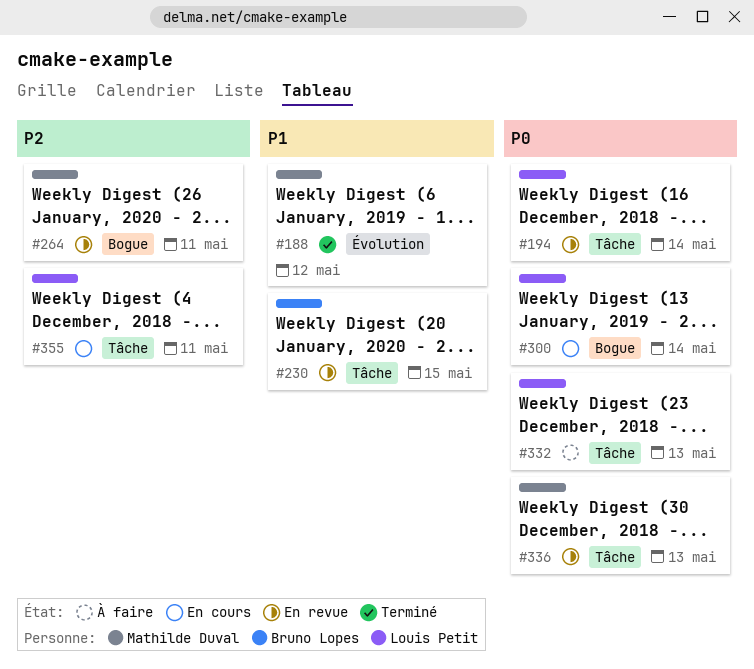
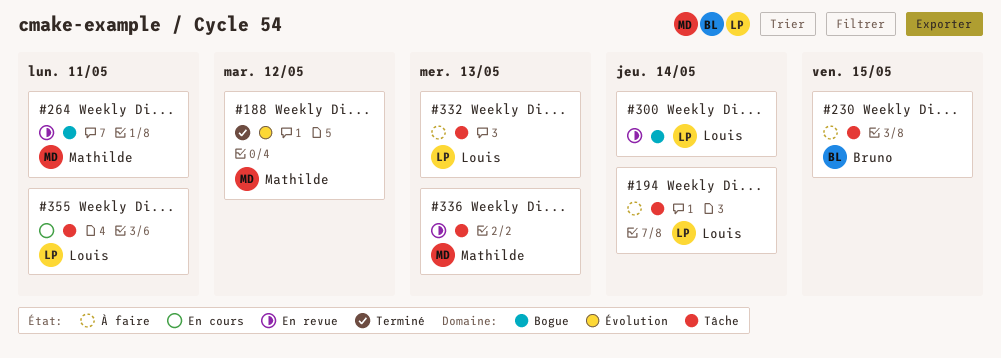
#194, status: En revue -> À faire
#230, status: En revue -> À faire
#300, status: En cours -> En revue

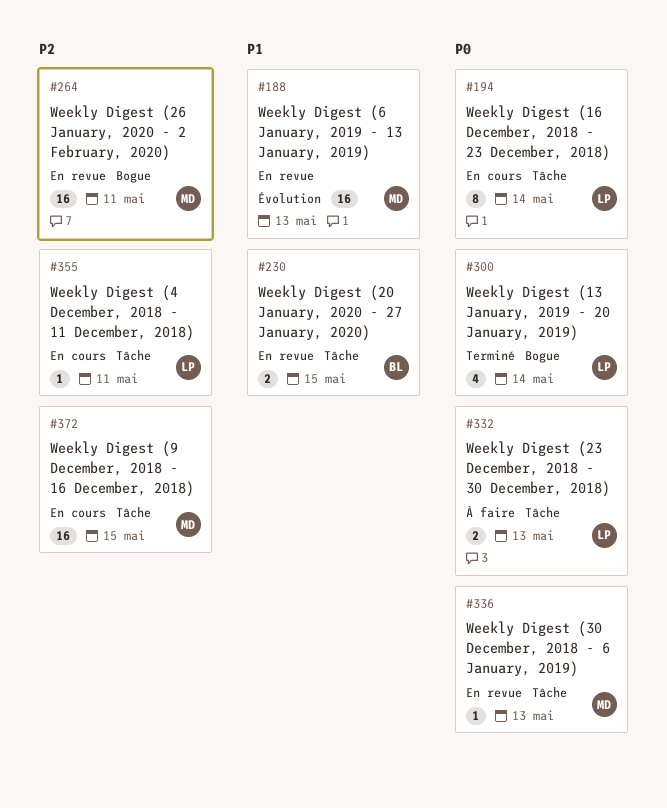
#188, status: Terminé -> En revue
#188, due: May 12 -> May 13
#194, status: À faire -> En cours
#230, status: À faire -> En revue
#300, status: En revue -> Terminé
#372: none -> present

